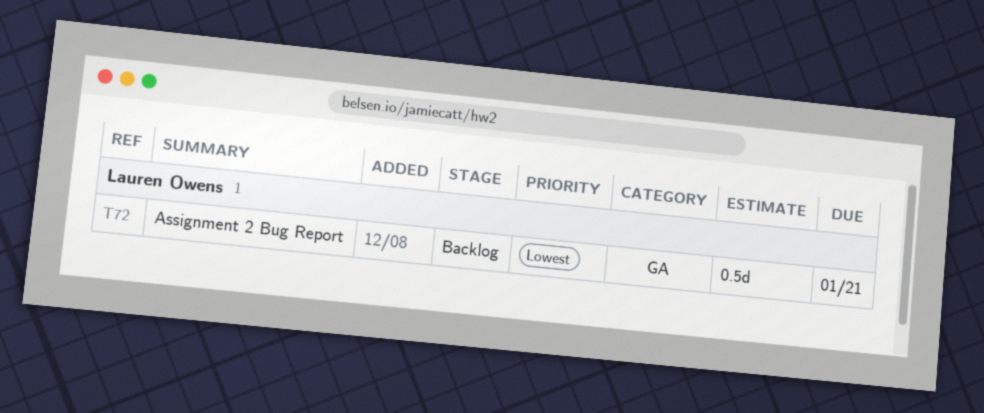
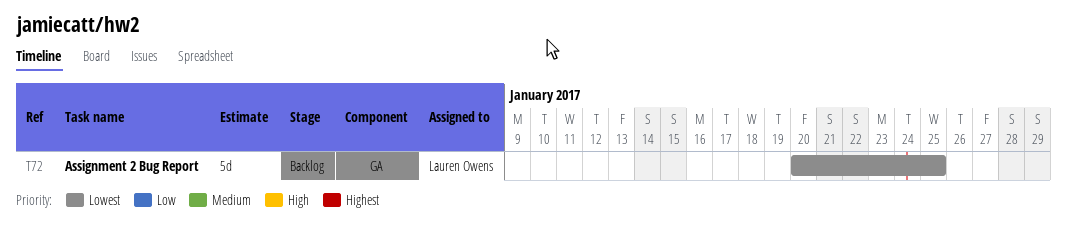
T72, estimate: 0.5d -> 5d
T72, due: Jan 21 -> Jan 25

